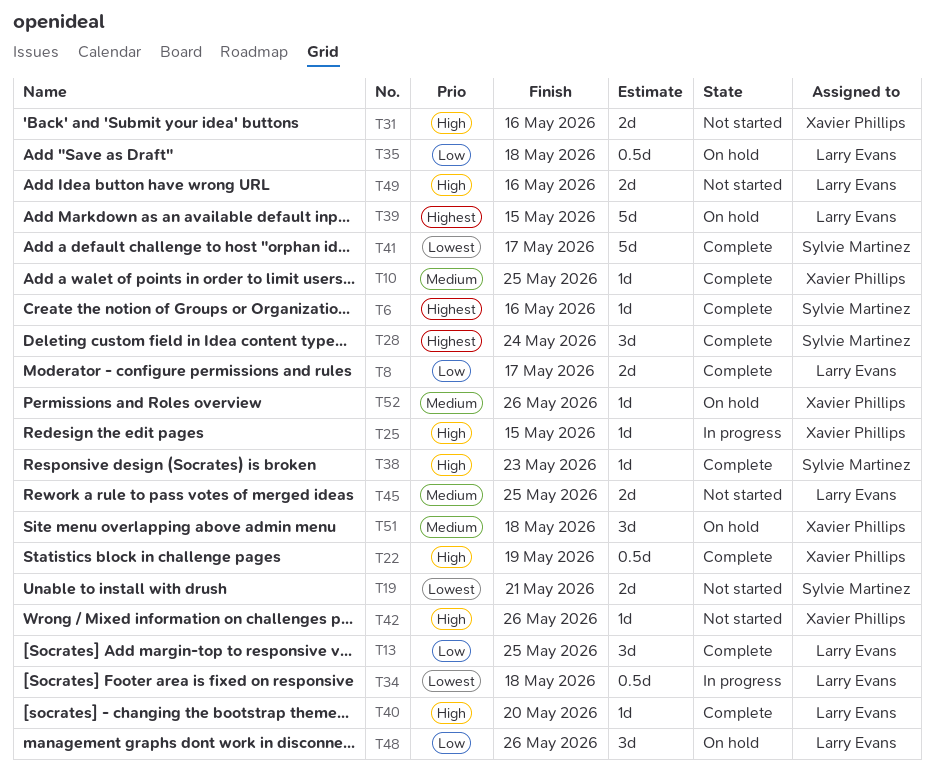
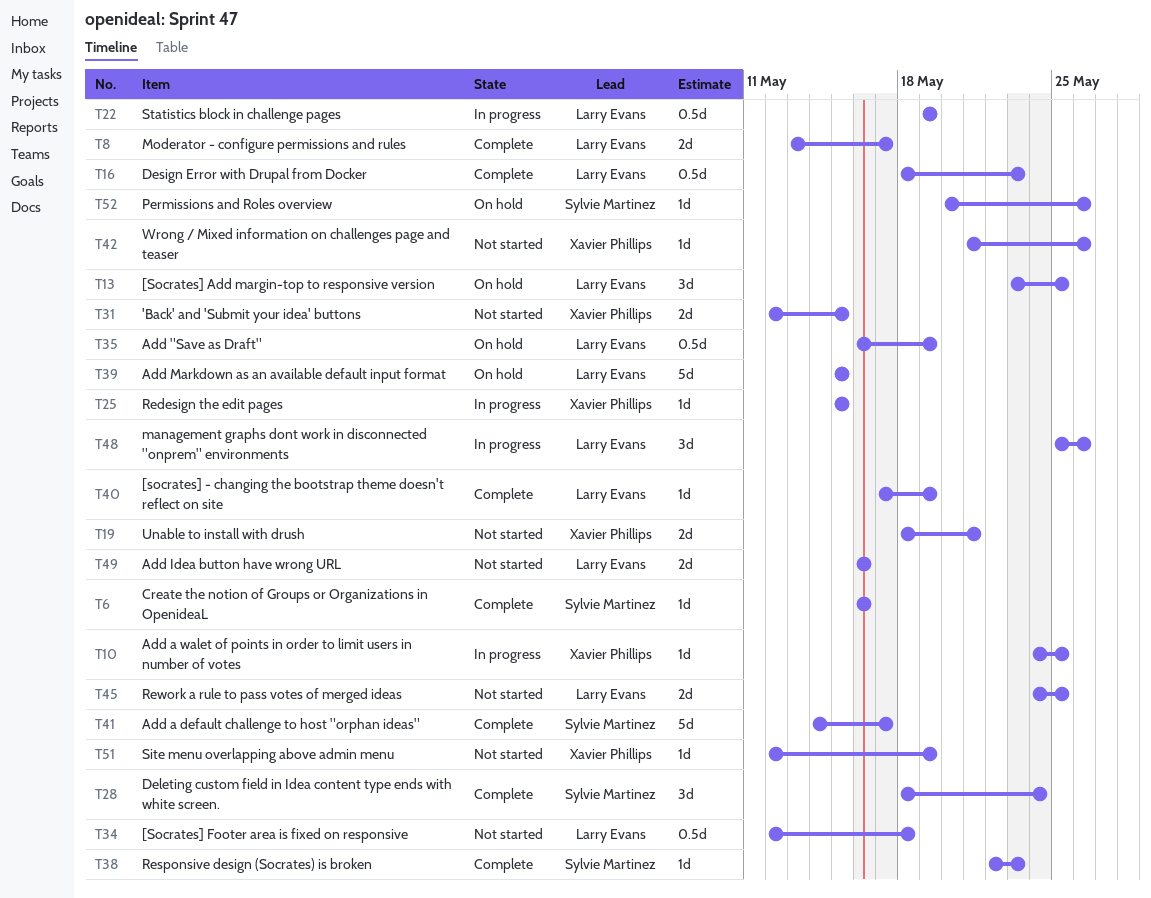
T10, status: Complete -> In progress
T13, status: Complete -> On hold
T16: none -> present
T19, owner: Sylvie Martinez -> Xavier Phillips
T22, status: Complete -> In progress
T22, owner: Xavier Phillips -> Larry Evans
T31, due: May 16 -> May 15
T34, status: In progress -> Not started
T35, due: May 18 -> May 19
T40, due: May 20 -> May 19
T48, status: On hold -> In progress
T51, status: On hold -> Not started
T51, estimate: 3d -> 1d
T51, due: May 18 -> May 19
T52, owner: Xavier Phillips -> Sylvie Martinez

